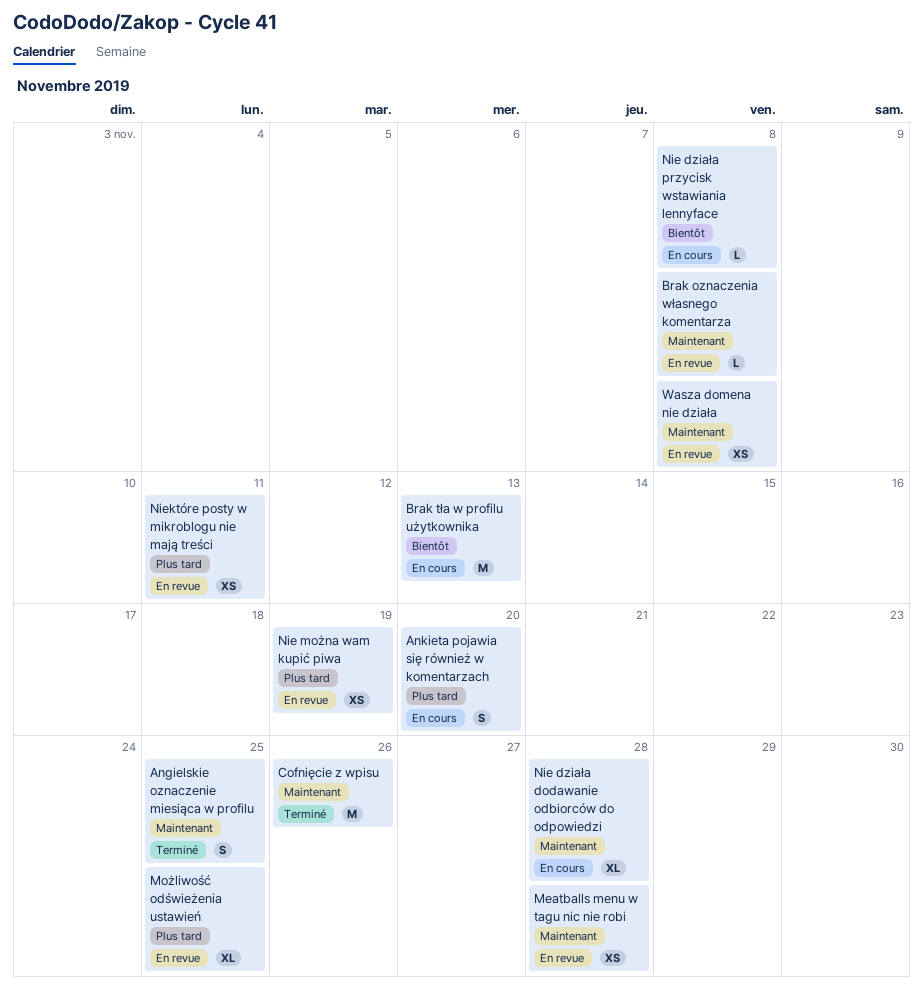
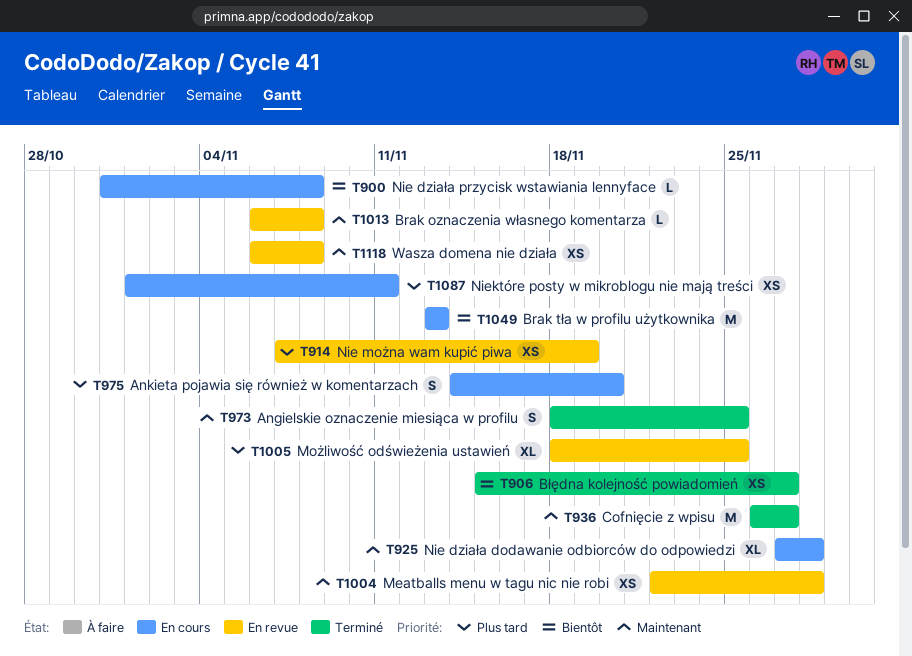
Błędna kolejność powiadomień: none -> present
Cofnięcie z wpisu, due: Nov 26 -> Nov 27
Niektóre posty w mikroblogu nie mają treści, status: En revue -> En cours

